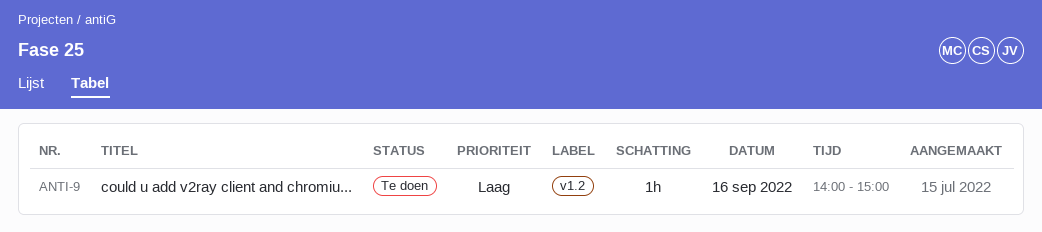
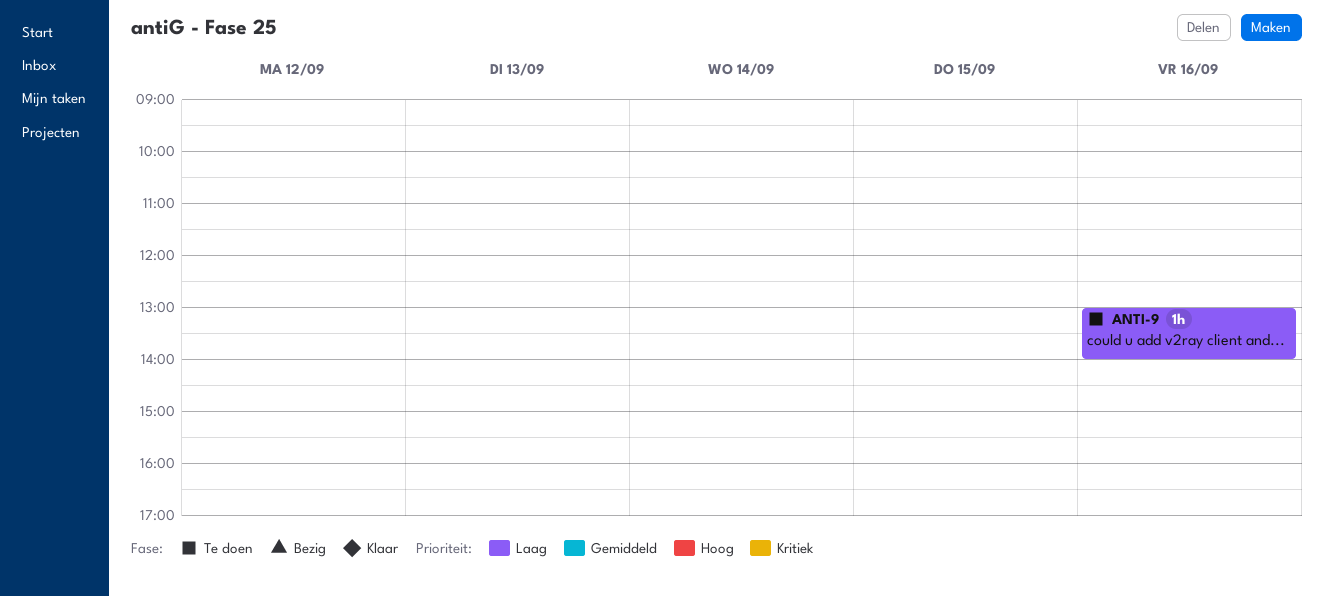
ANTI-9, begins: 14:00 -> 13:00
ANTI-9, ends: 15:00 -> 14:00

